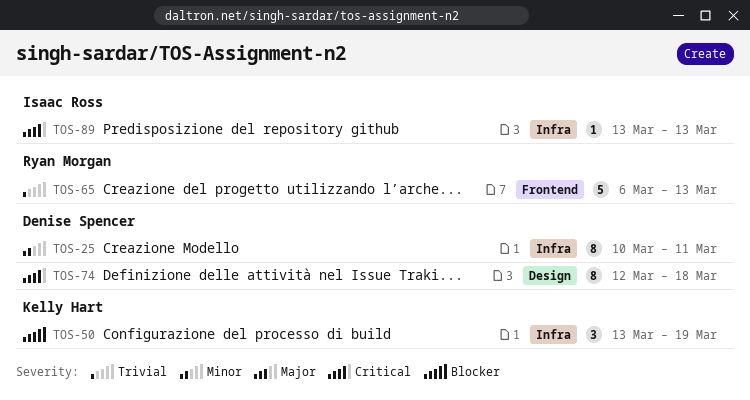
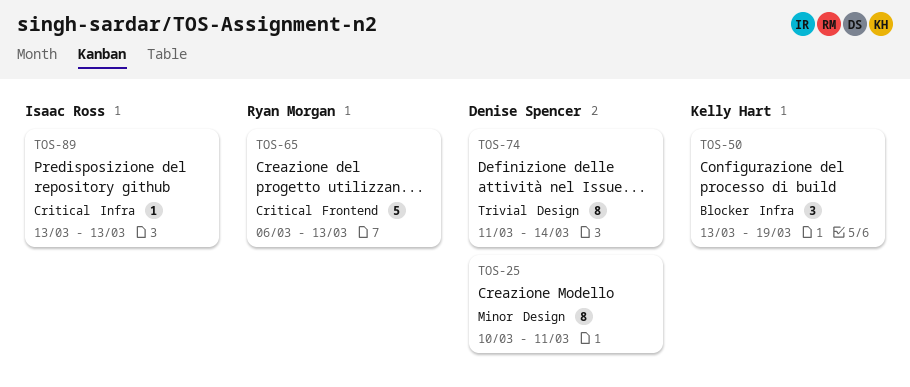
TOS-25, label: Infra -> Design
TOS-65, priority: Trivial -> Critical
TOS-74, priority: Critical -> Trivial
TOS-74, start: Mar 12 -> Mar 11
TOS-74, due: Mar 18 -> Mar 14

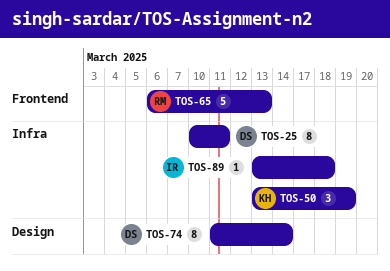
TOS-25, label: Design -> Infra
TOS-89, due: Mar 13 -> Mar 18

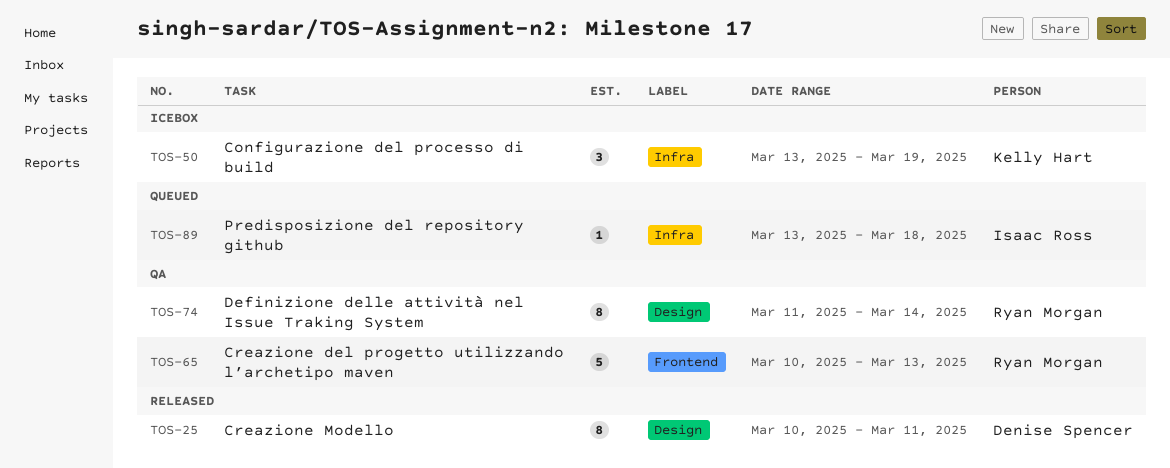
TOS-25, label: Infra -> Design
TOS-65, start: Mar 6 -> Mar 10
TOS-74, owner: Denise Spencer -> Ryan Morgan

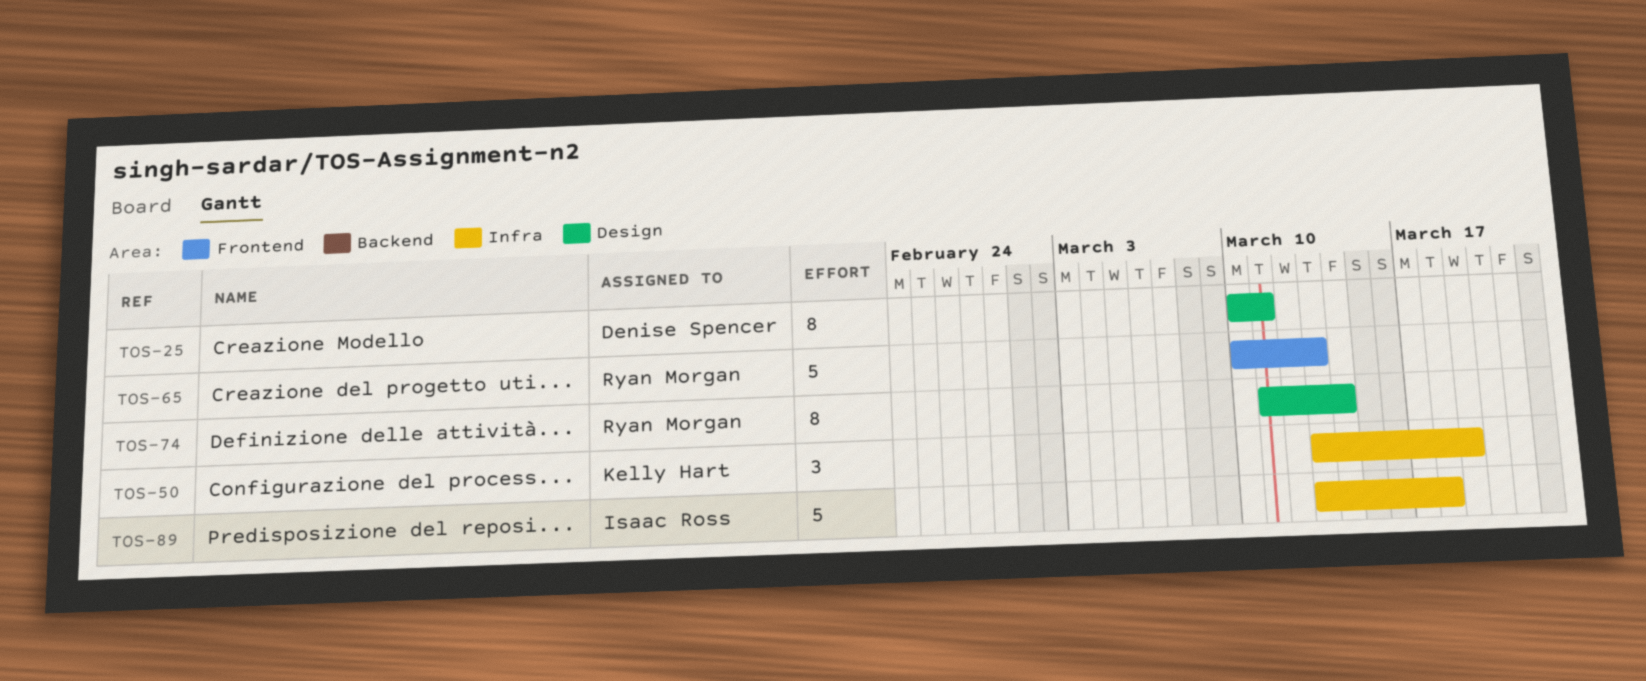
TOS-89, estimate: 1 -> 5

